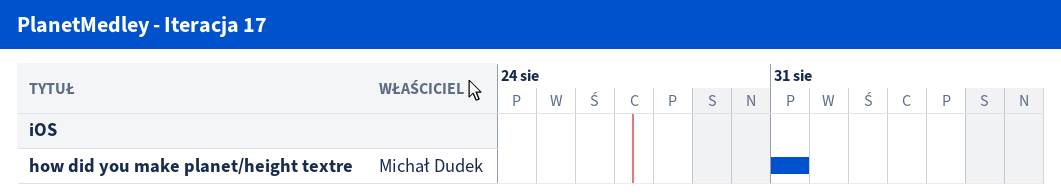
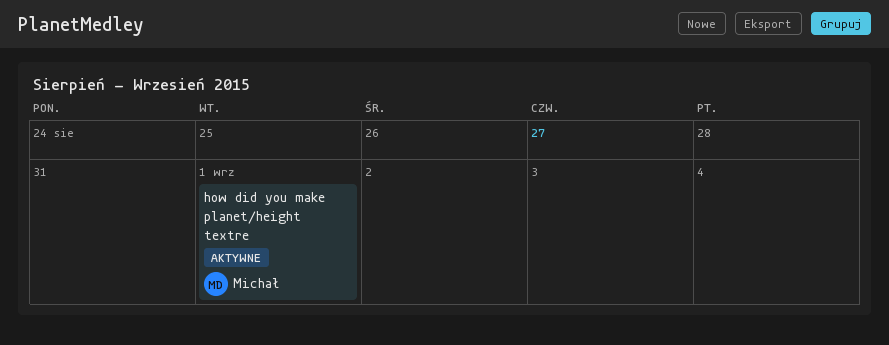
how did you make planet/height textre, due: Aug 31 -> Sep 1

